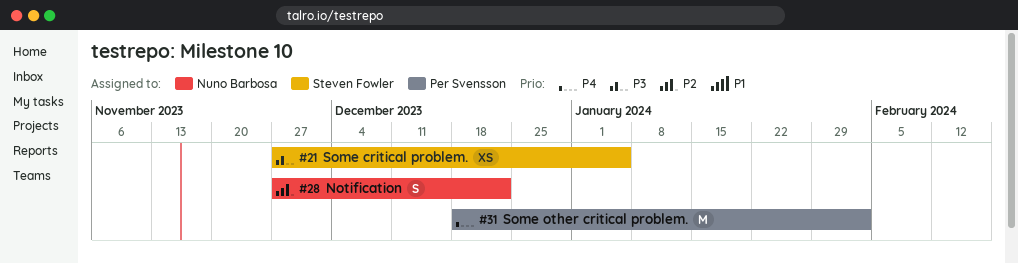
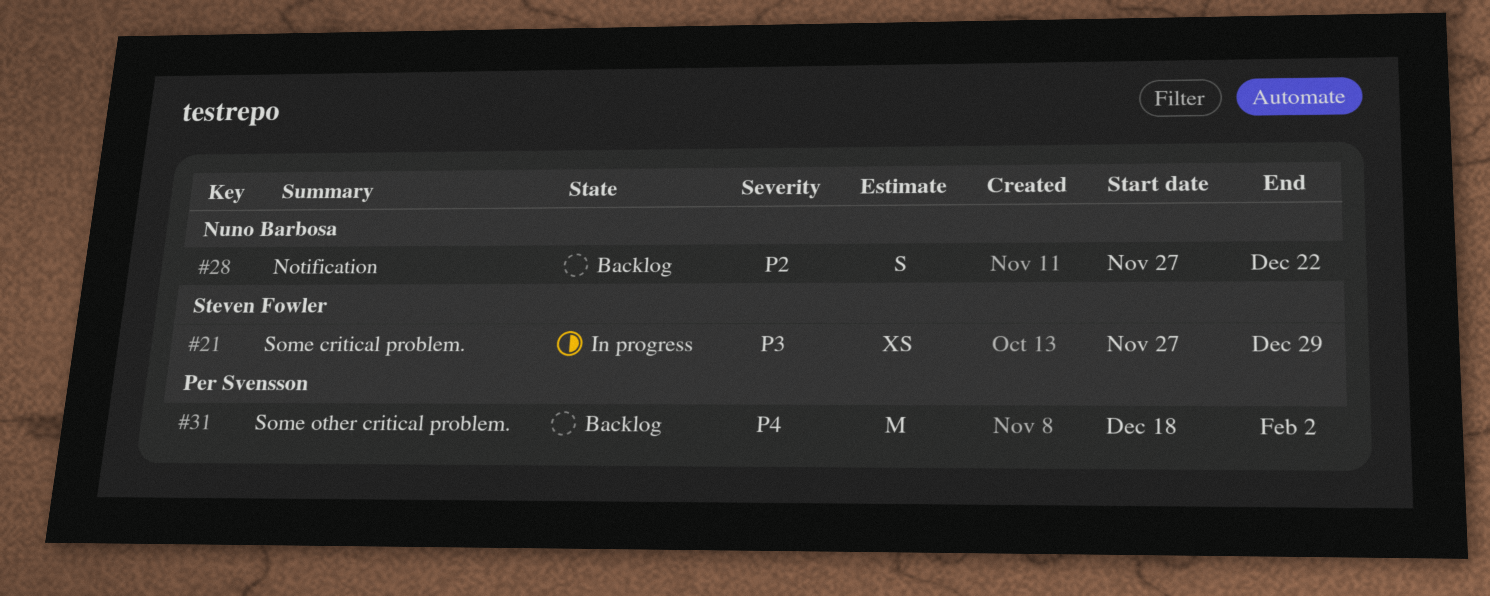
#21, due: Jan 5 -> Dec 29

